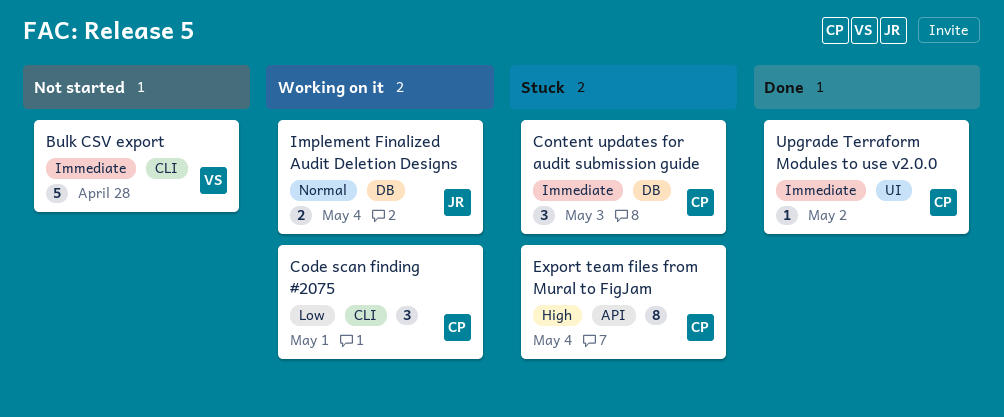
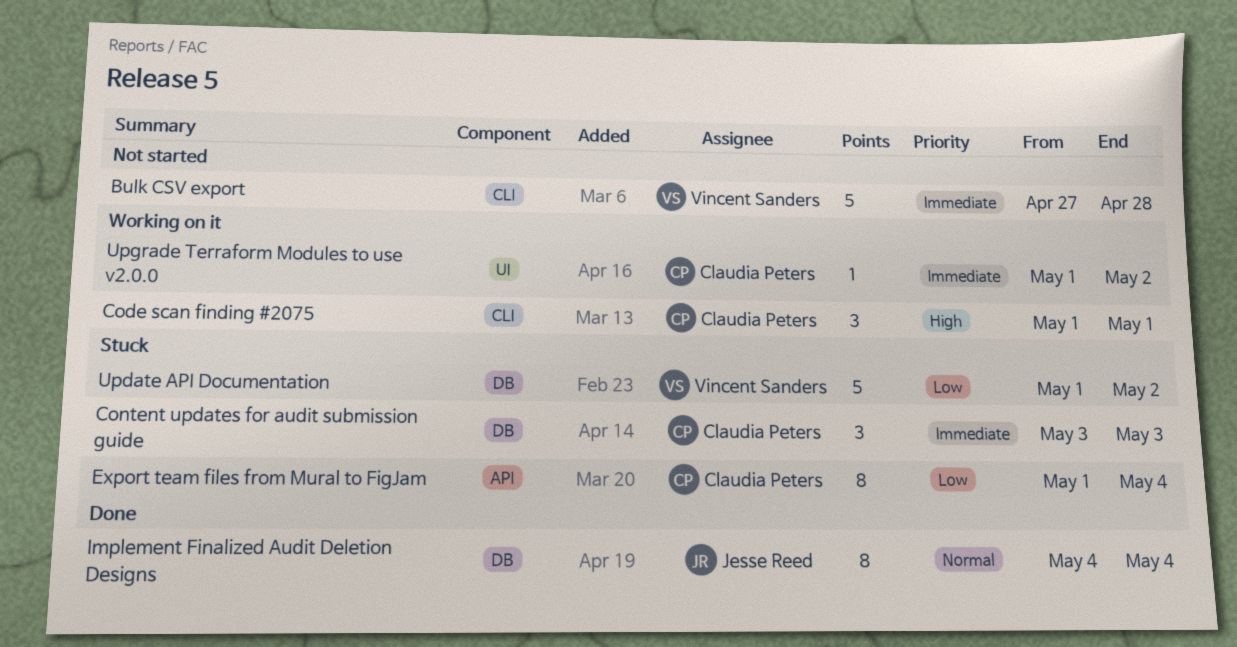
Code scan finding #2075, priority: Low -> High
Export team files from Mural to FigJam, priority: High -> Low
Implement Finalized Audit Deletion Designs, status: Working on it -> Done
Implement Finalized Audit Deletion Designs, estimate: 2 -> 8
Update API Documentation: none -> present
Upgrade Terraform Modules to use v2.0.0, status: Done -> Working on it

